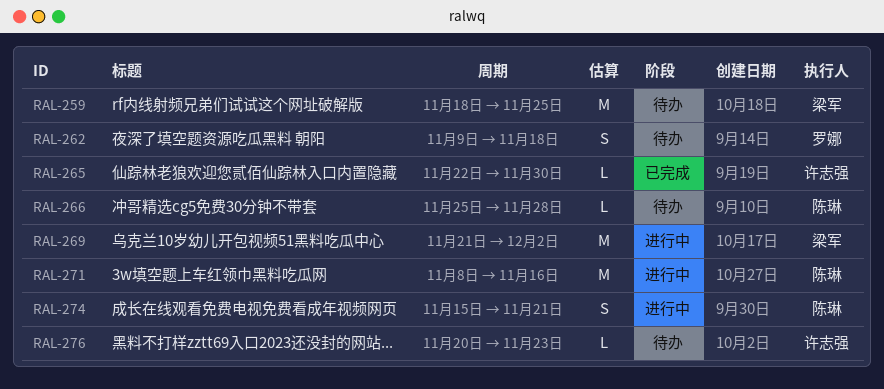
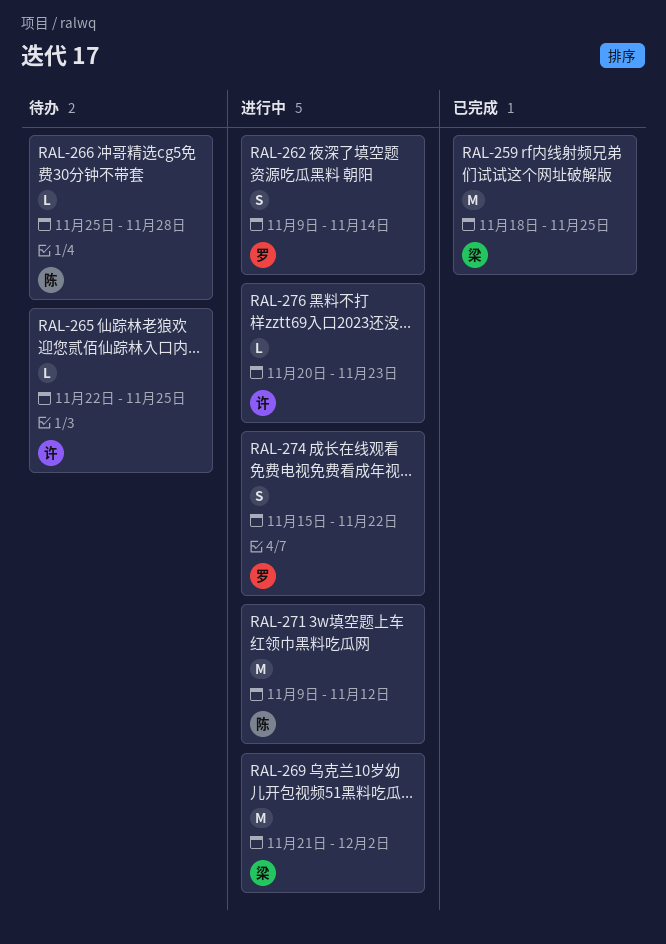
RAL-259, status: 待办 -> 已完成
RAL-262, status: 待办 -> 进行中
RAL-262, due: Nov 18 -> Nov 14
RAL-265, status: 已完成 -> 待办
RAL-265, due: Nov 30 -> Nov 25
RAL-271, start: Nov 8 -> Nov 9
RAL-271, due: Nov 16 -> Nov 12
RAL-274, owner: 陈琳 -> 罗娜
RAL-274, due: Nov 21 -> Nov 22
RAL-276, status: 待办 -> 进行中

